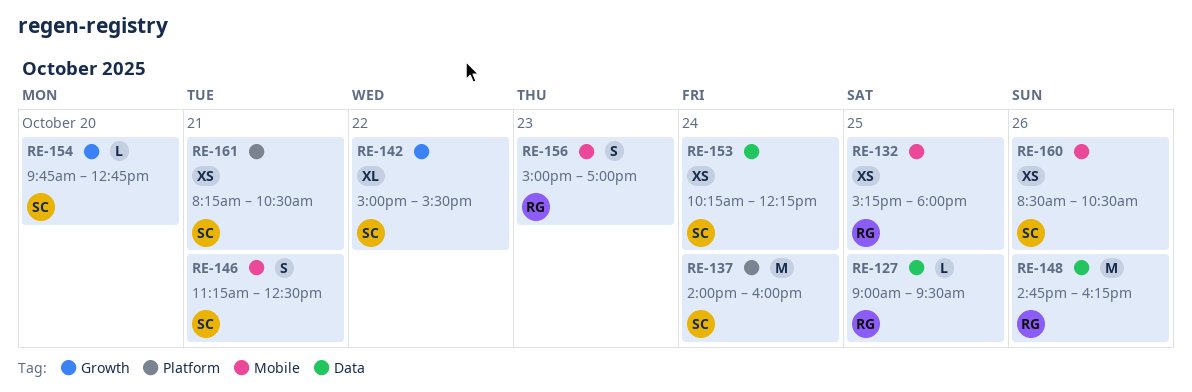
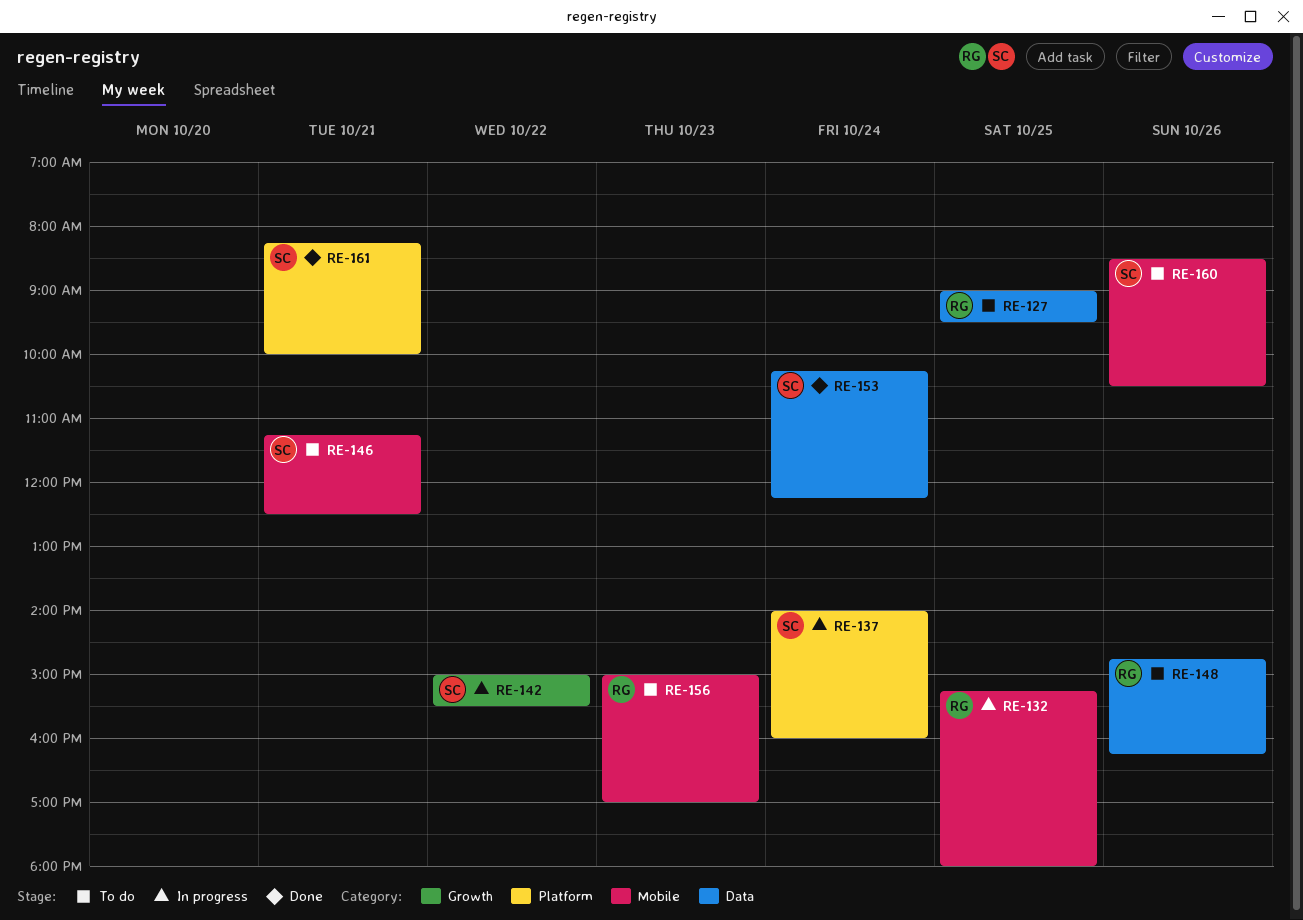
RE-154: present -> none
RE-161, ends: 10:30 -> 10:00

